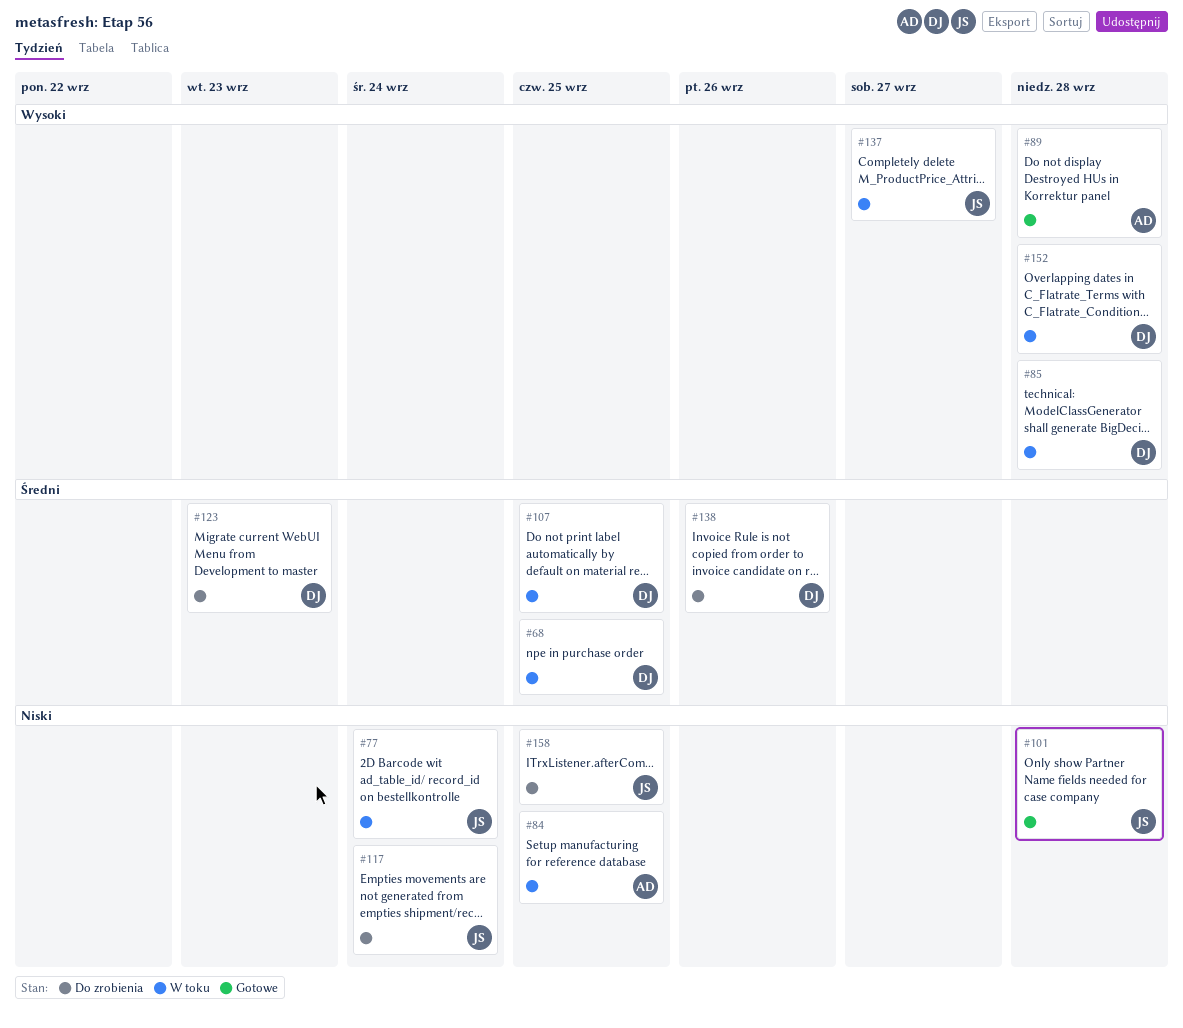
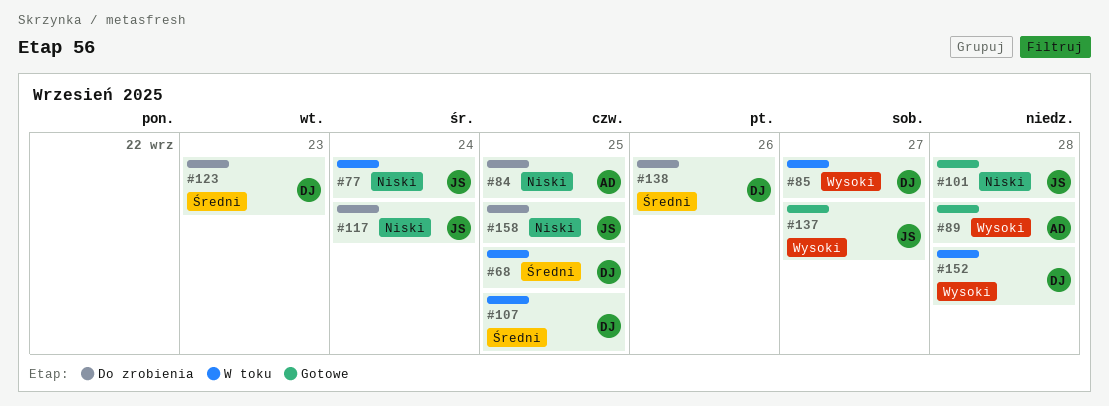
#84, status: W toku -> Do zrobienia
#85, due: Sep 28 -> Sep 27
#137, status: W toku -> Gotowe

